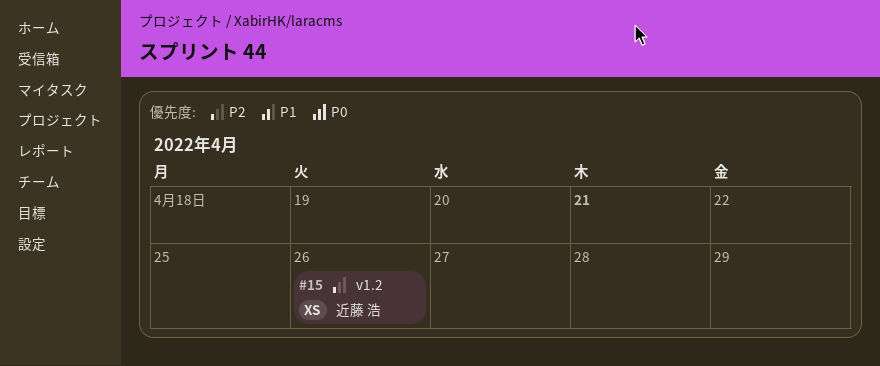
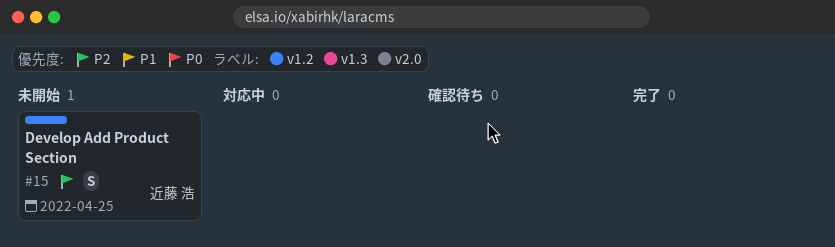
#15, estimate: XS -> S
#15, due: Apr 26 -> Apr 25

